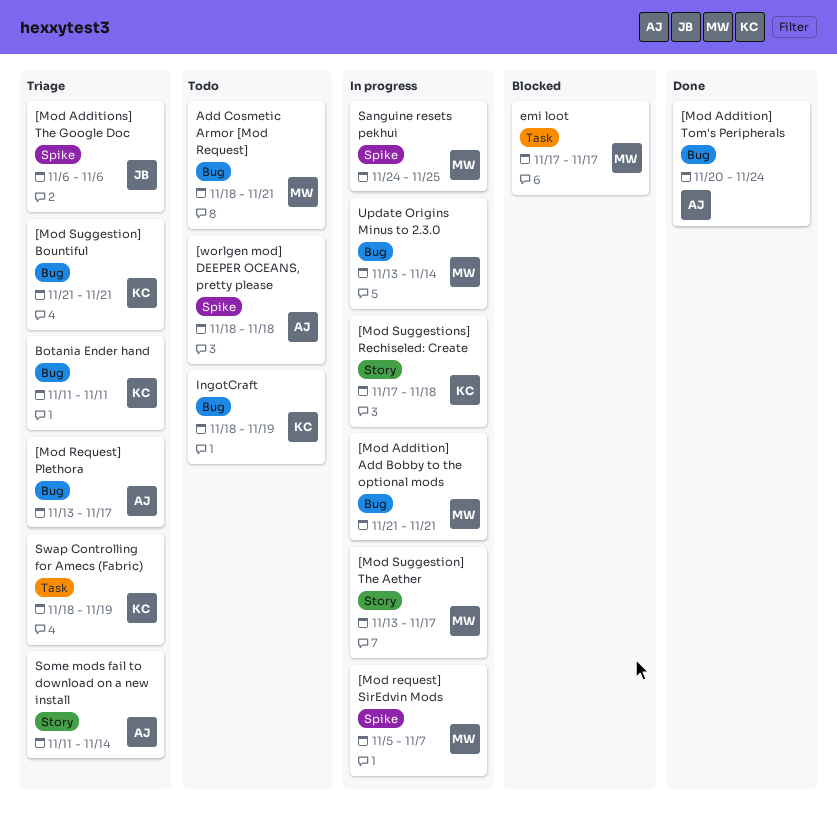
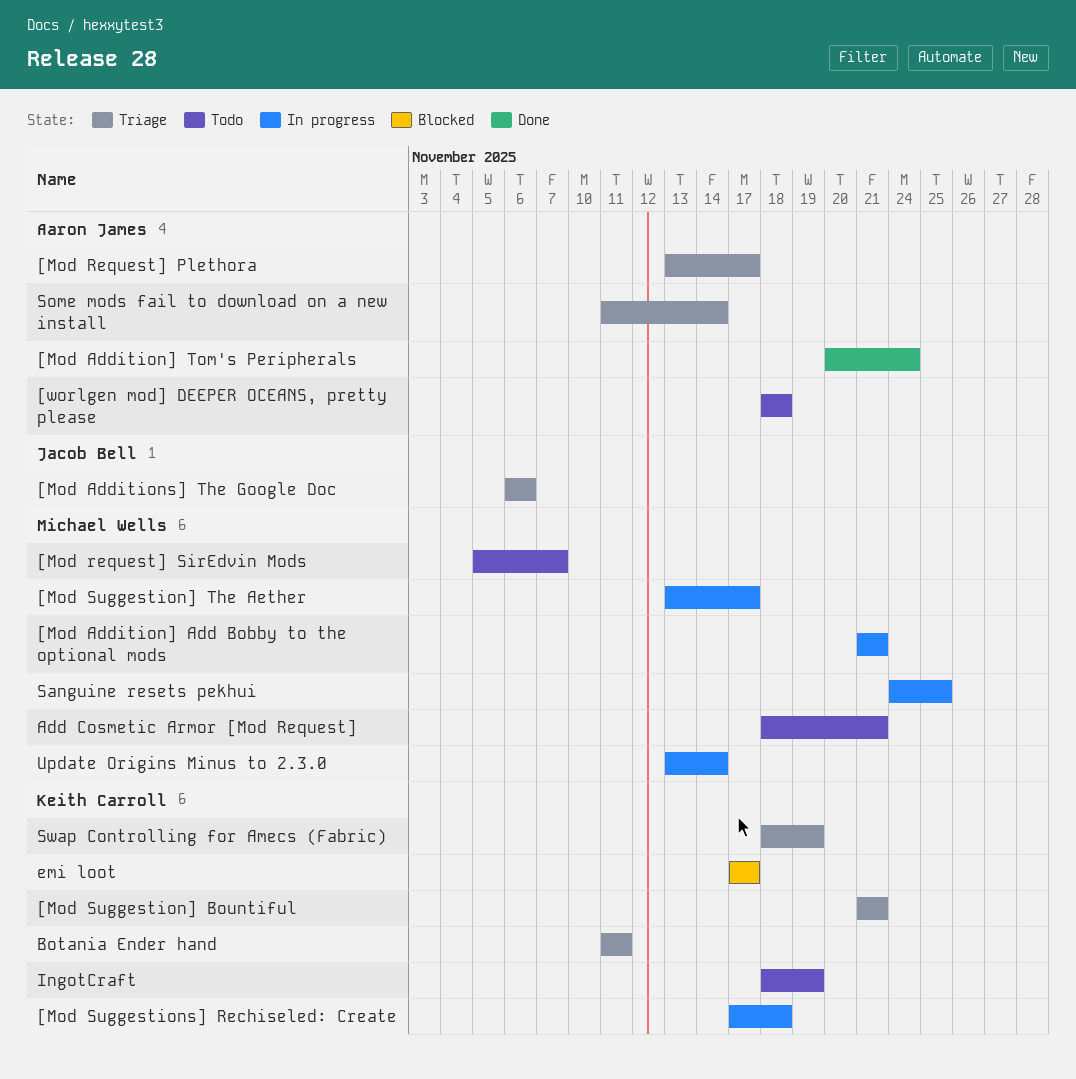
[Mod request] SirEdvin Mods, status: In progress -> Todo
emi loot, owner: Michael Wells -> Keith Carroll

